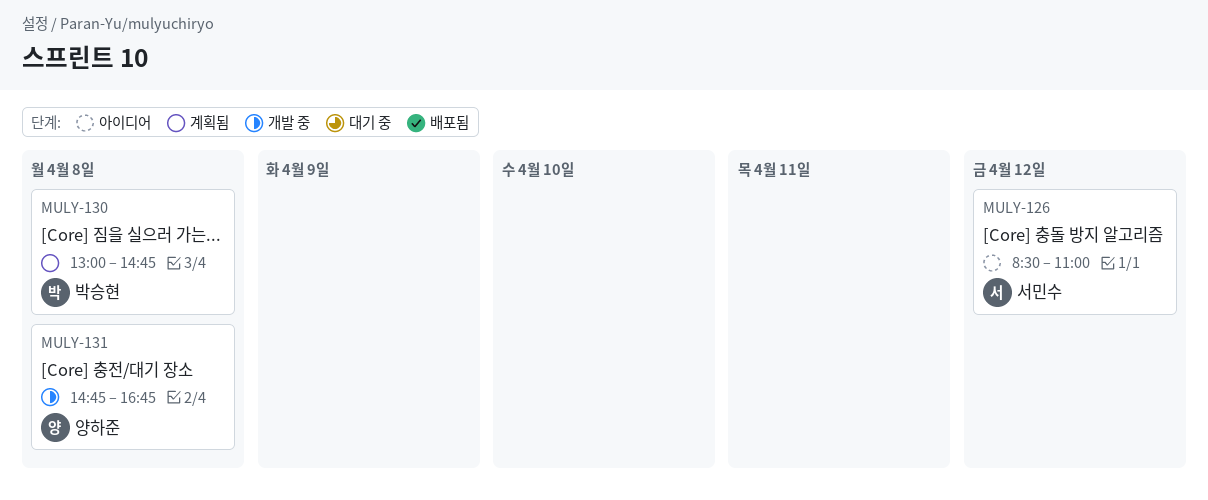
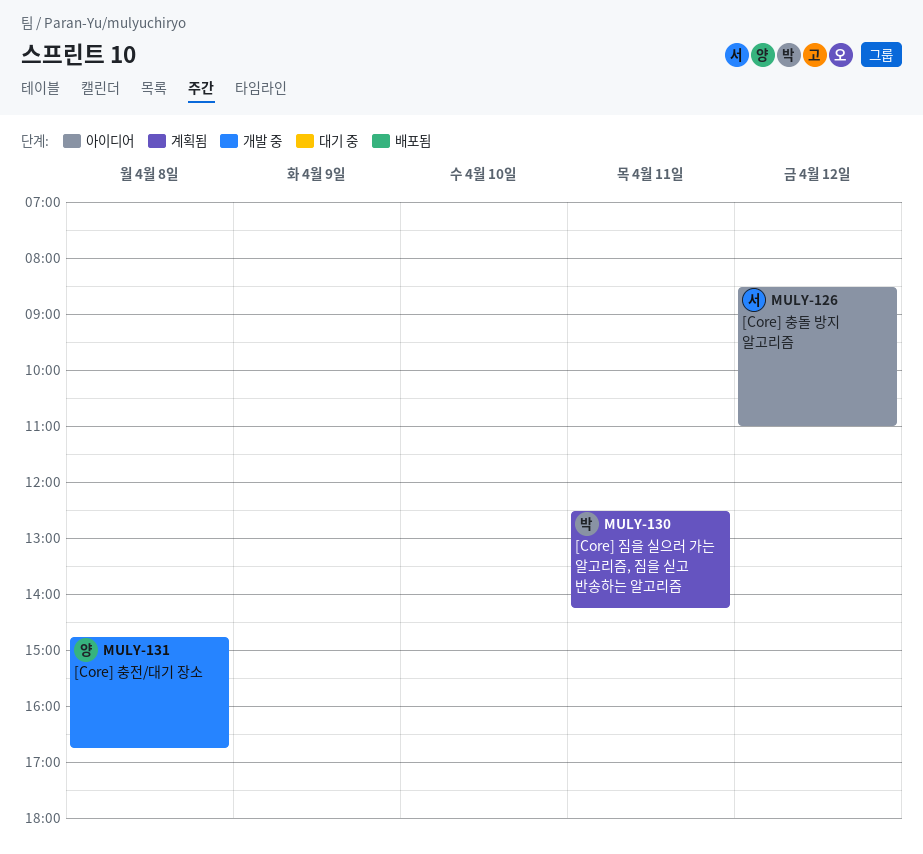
MULY-130, day: Apr 8 -> Apr 11
MULY-130, begins: 13:00 -> 12:30
MULY-130, ends: 14:45 -> 14:15

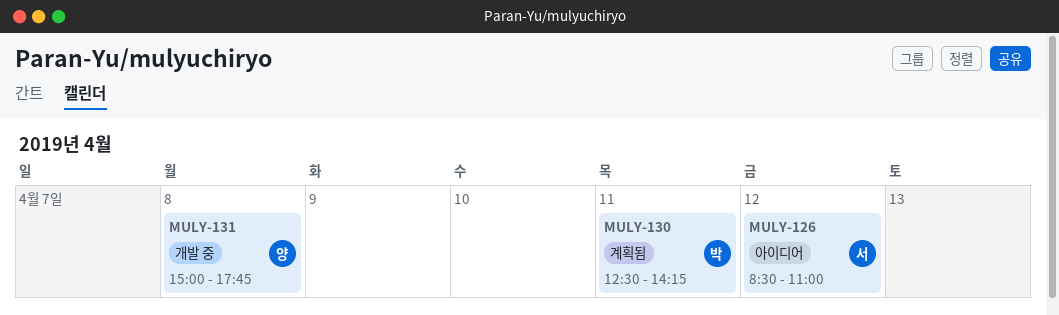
MULY-131, begins: 14:45 -> 15:00
MULY-131, ends: 16:45 -> 17:45

